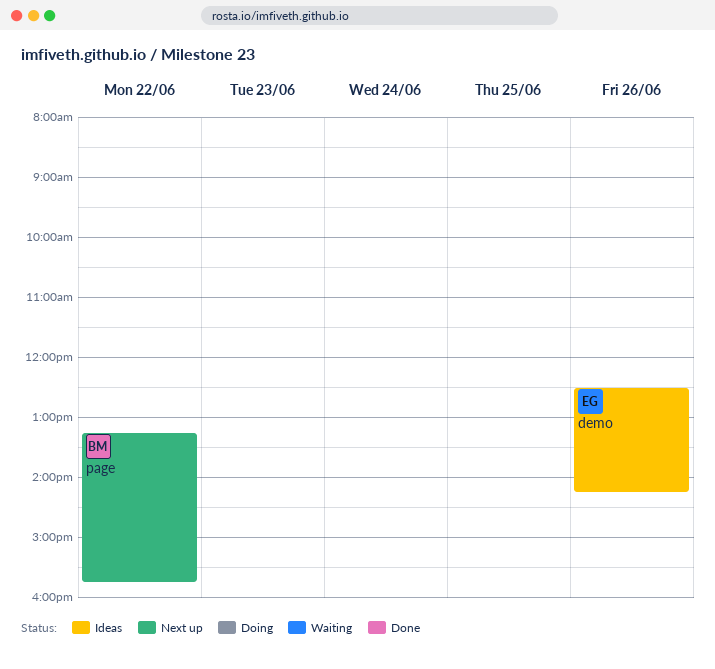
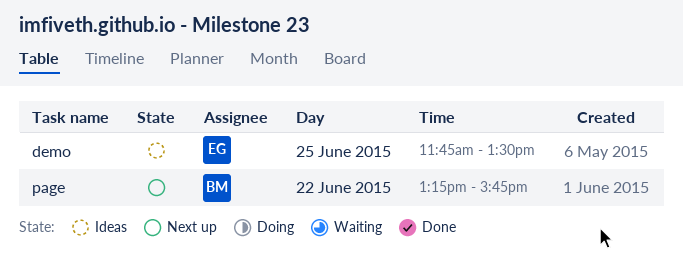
demo, day: Jun 26 -> Jun 25
demo, begins: 12:30 -> 11:45
demo, ends: 14:15 -> 13:30

